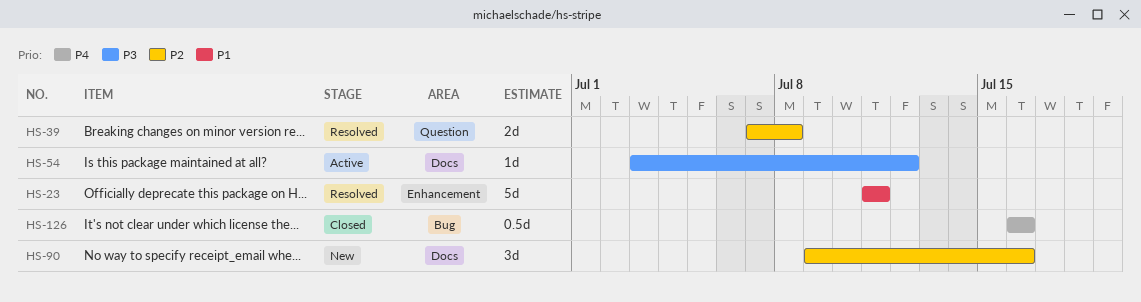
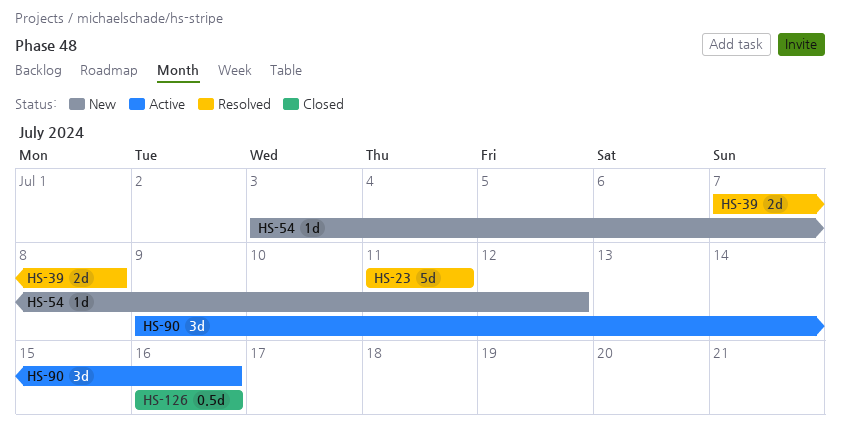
HS-54, status: Active -> New
HS-90, status: New -> Active

